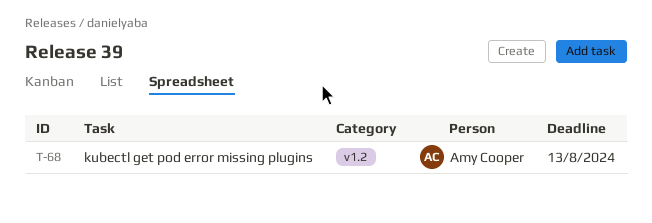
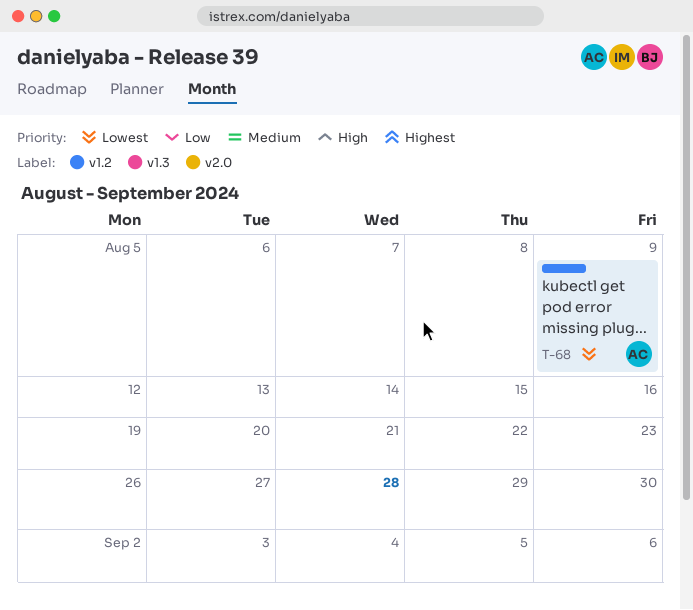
T-68, due: Aug 13 -> Aug 9

